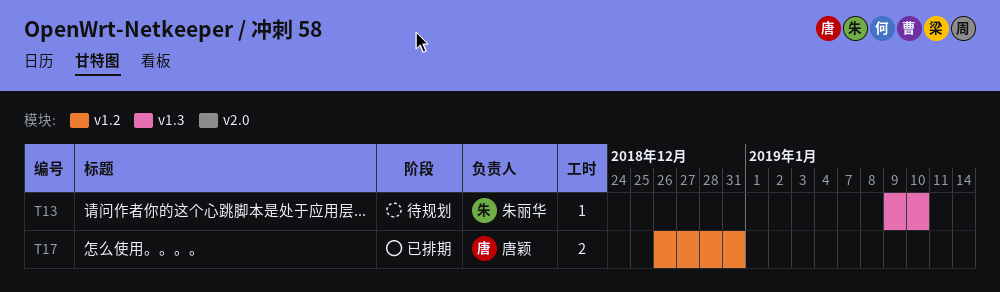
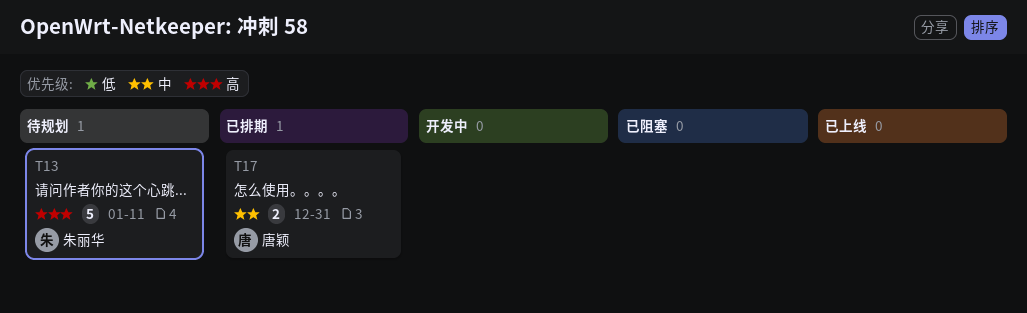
T13, estimate: 1 -> 5
T13, due: Jan 10 -> Jan 11

